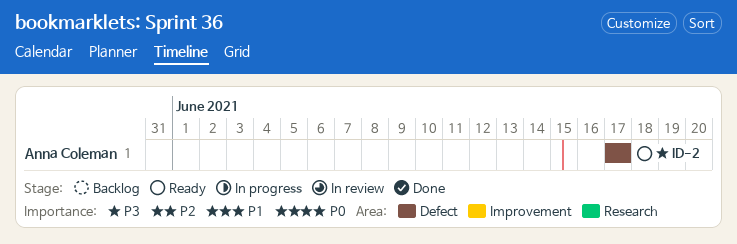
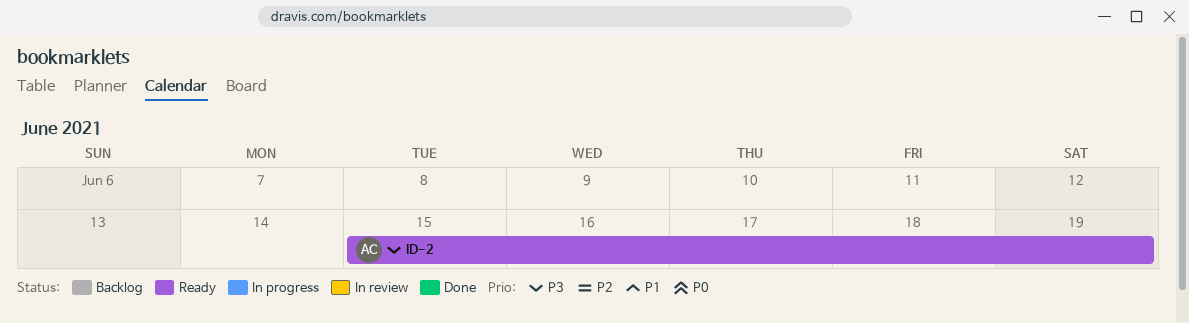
ID-2, start: Jun 17 -> Jun 15
ID-2, due: Jun 17 -> Jun 19

